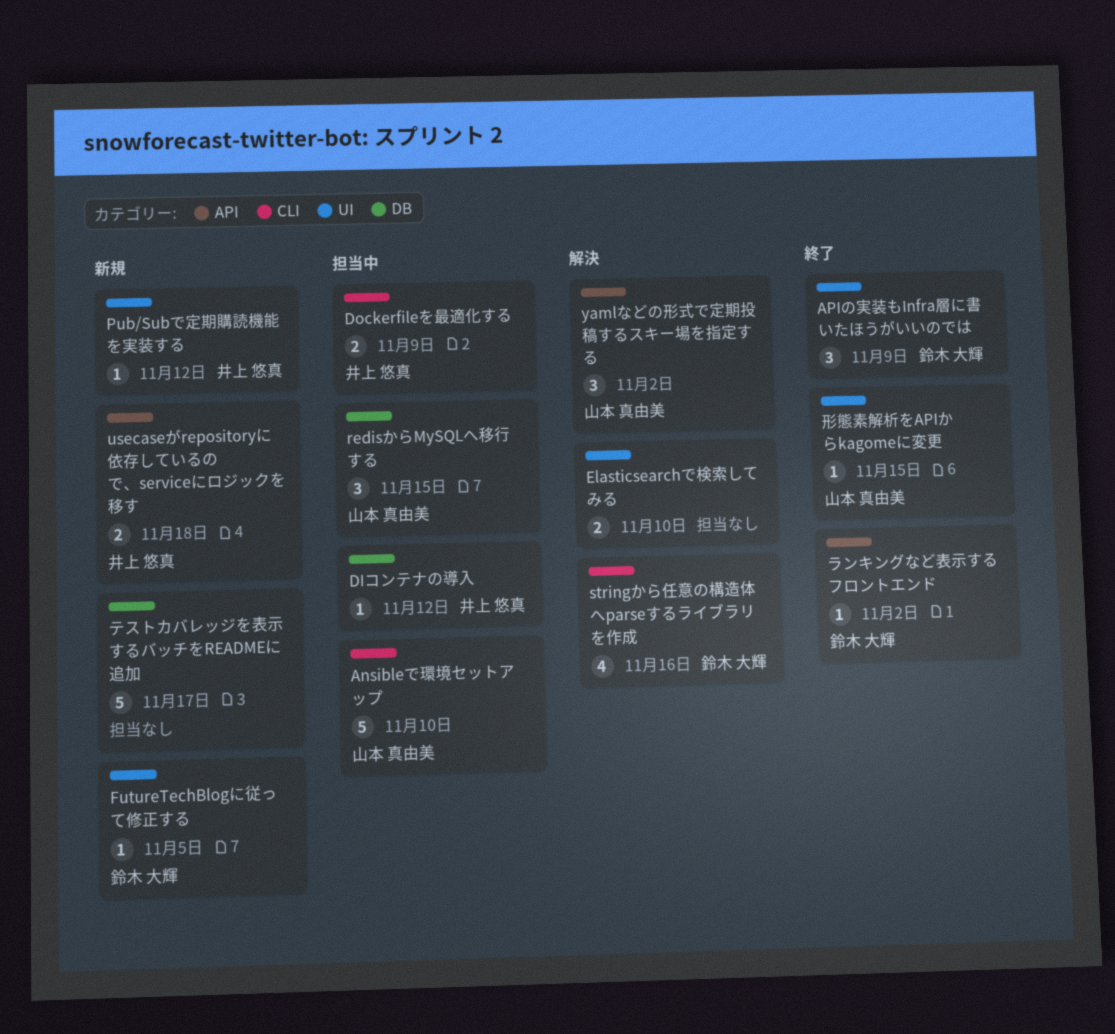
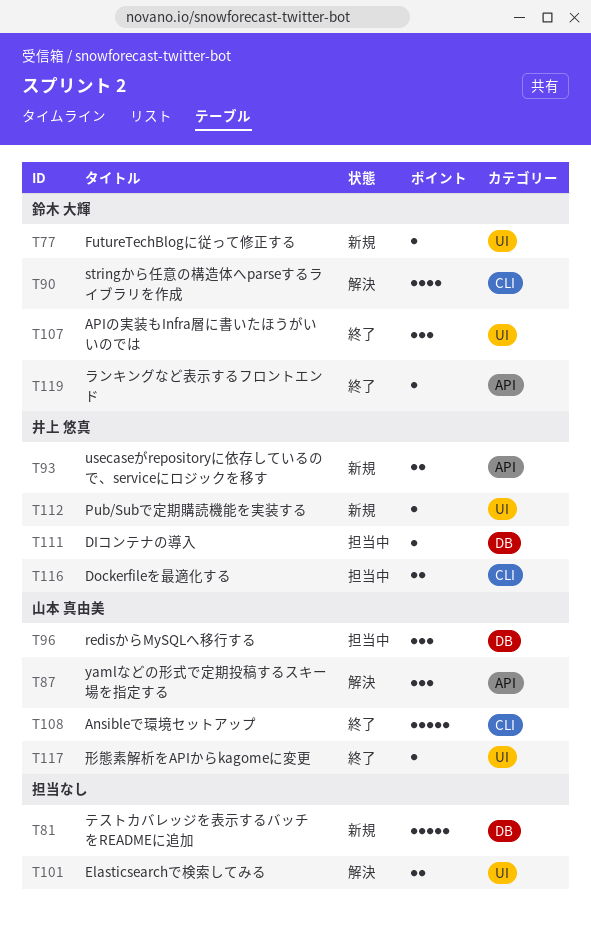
Ansibleで環境セットアップ, status: 担当中 -> 終了

